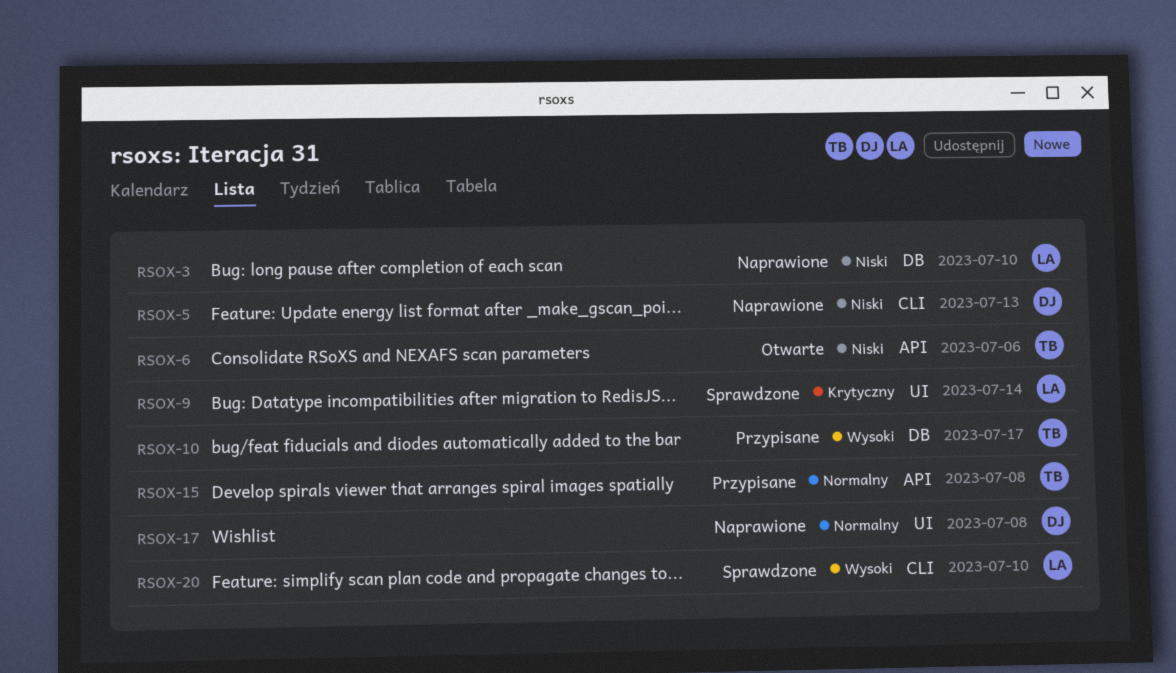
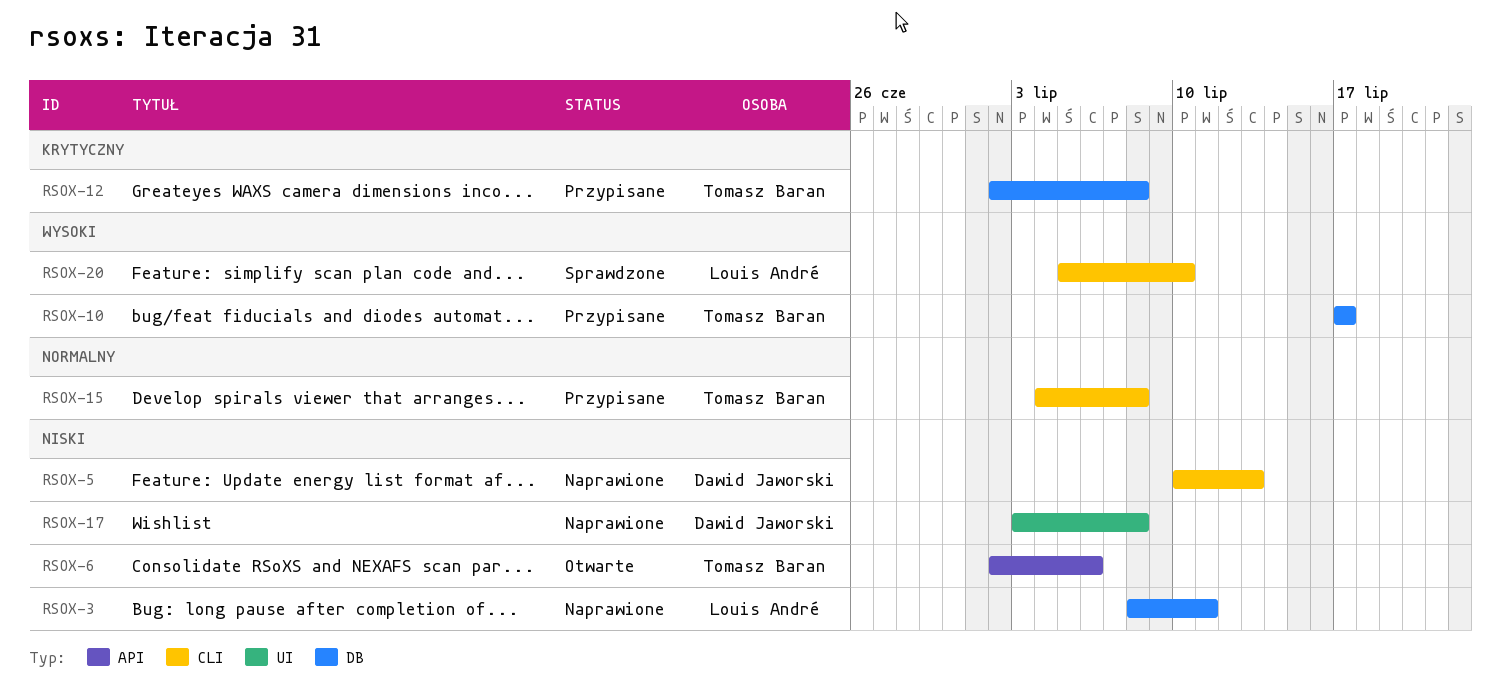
RSOX-3, due: Jul 10 -> Jul 11
RSOX-9: present -> none
RSOX-12: none -> present
RSOX-15, label: API -> CLI
RSOX-17, priority: Normalny -> Niski

